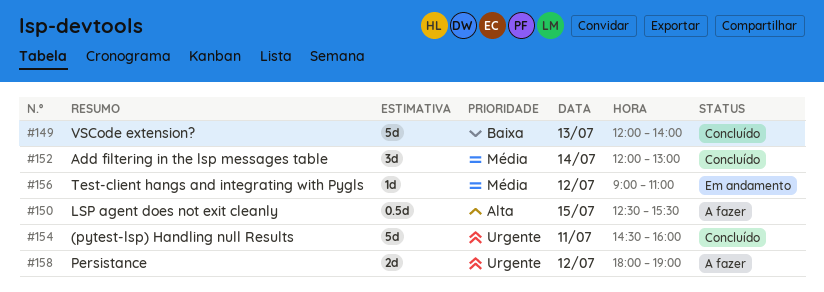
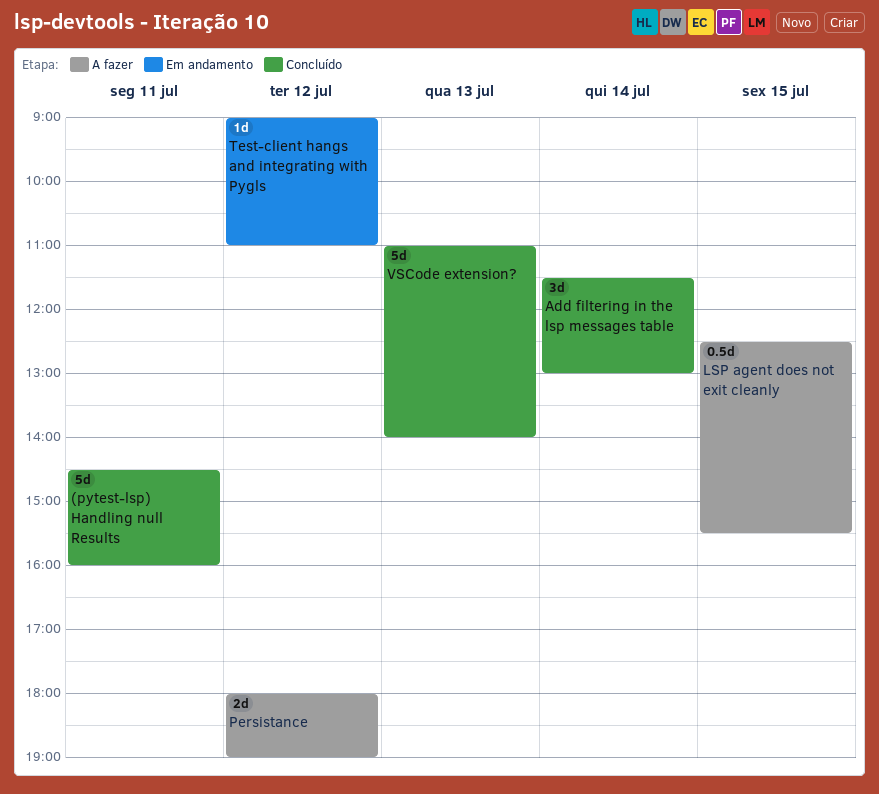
Add filtering in the lsp messages table, begins: 12:00 -> 11:30
VSCode extension?, begins: 12:00 -> 11:00

